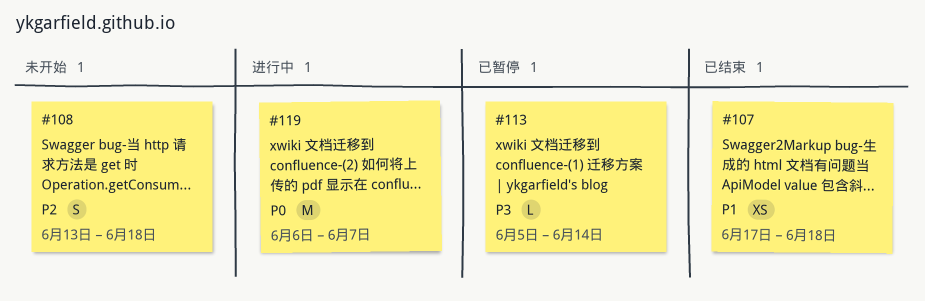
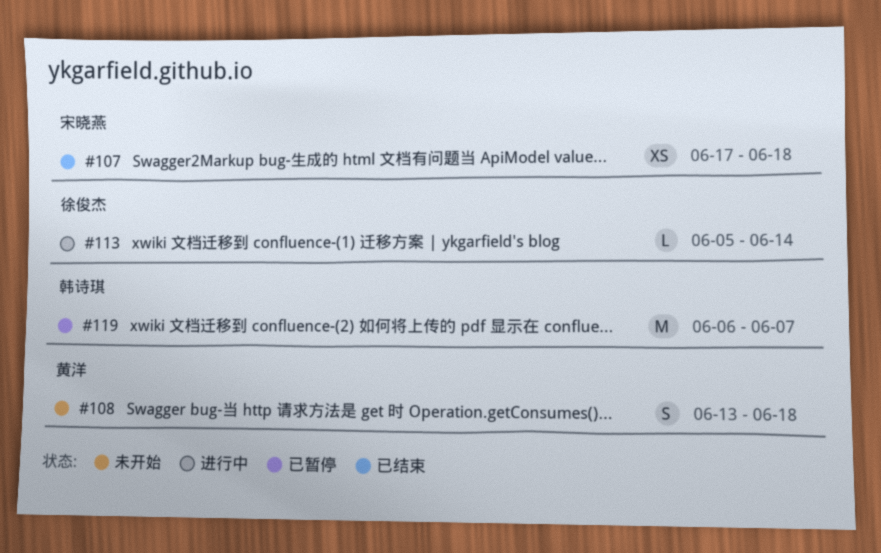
#113, status: 已暂停 -> 进行中
#119, status: 进行中 -> 已暂停

